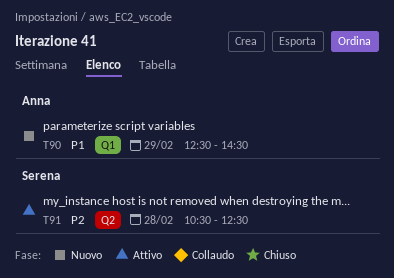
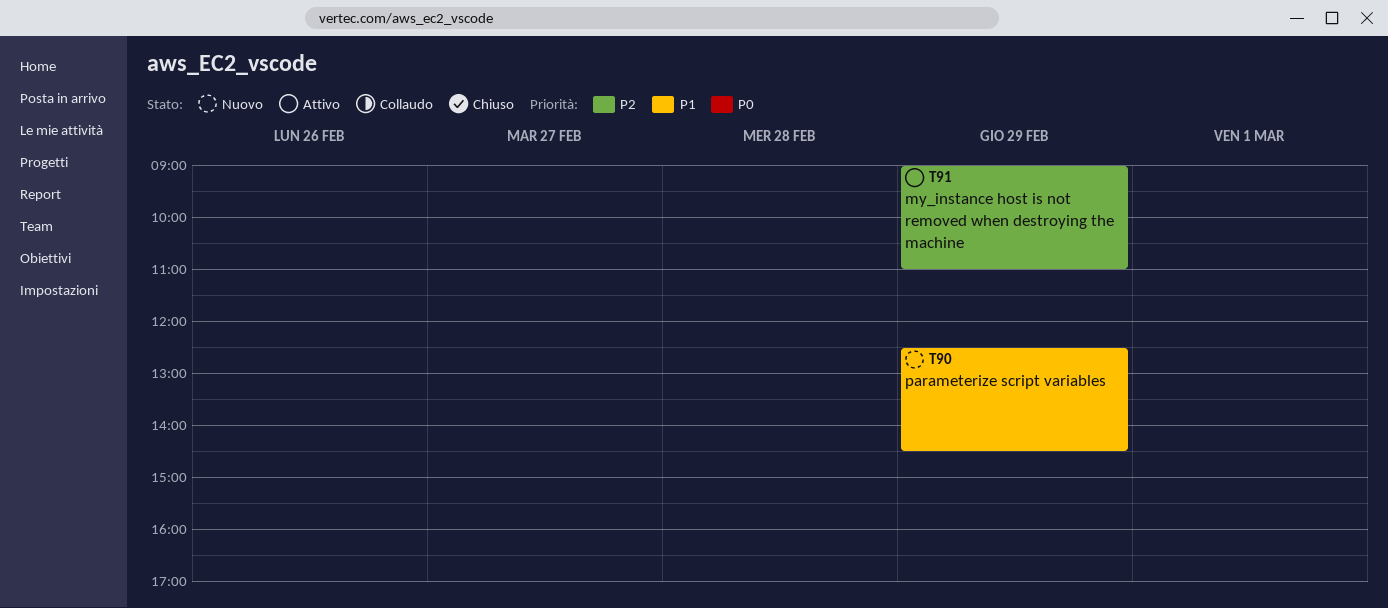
T91, day: Feb 28 -> Feb 29
T91, begins: 10:30 -> 09:00
T91, ends: 12:30 -> 11:00

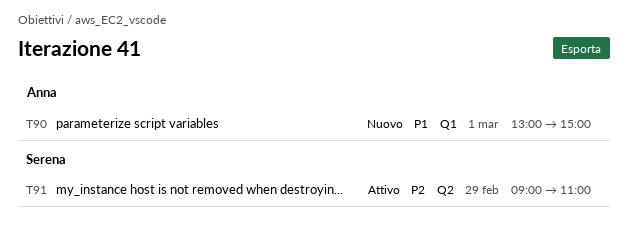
T90, day: Feb 29 -> Mar 1
T90, begins: 12:30 -> 13:00
T90, ends: 14:30 -> 15:00

